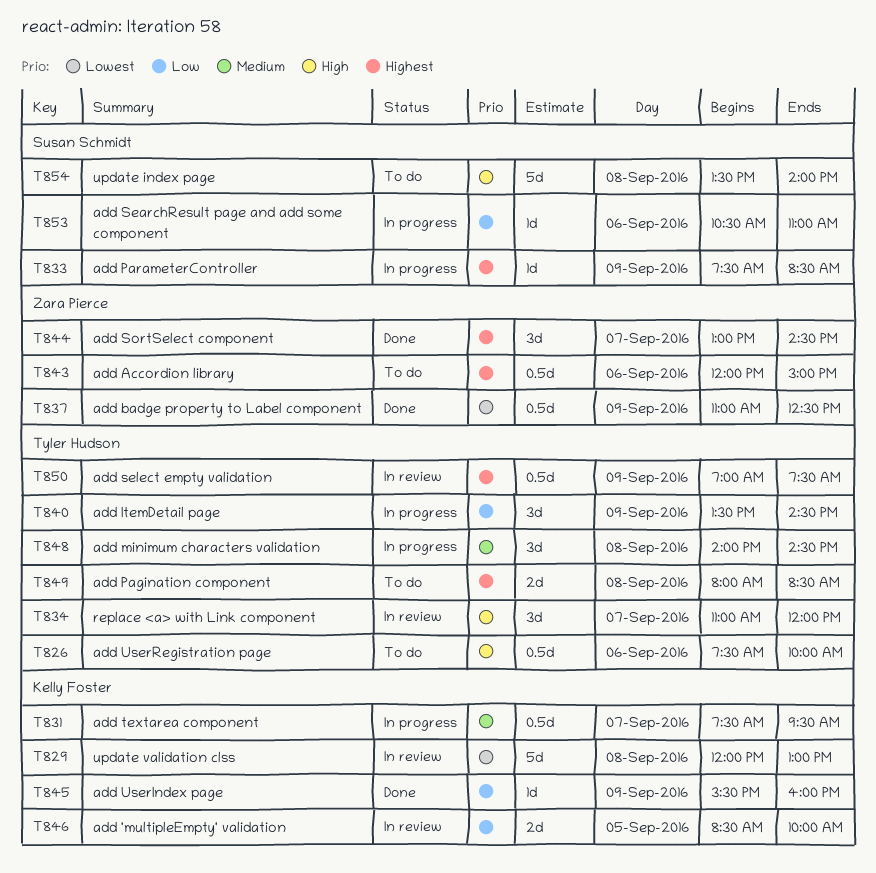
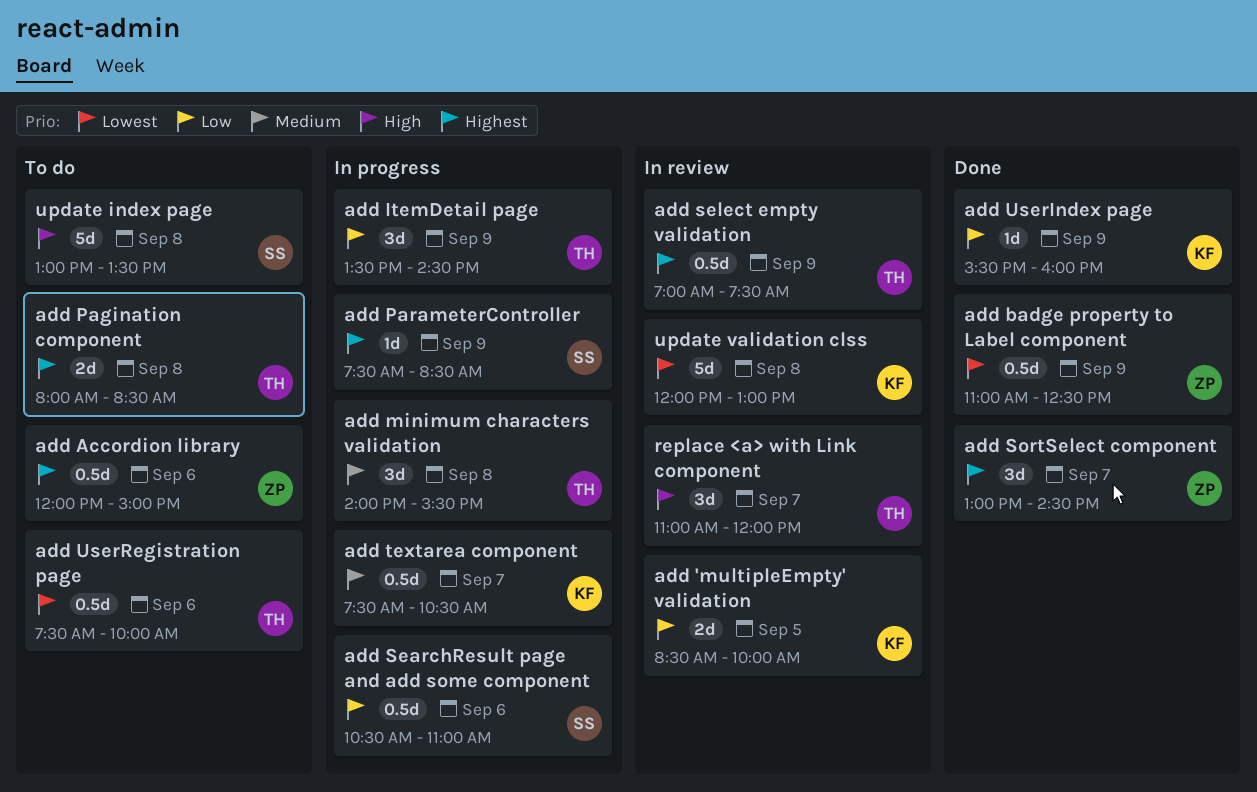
add minimum characters validation, ends: 14:30 -> 15:30
add SearchResult page and add some component, estimate: 1d -> 0.5d
add textarea component, ends: 09:30 -> 10:30
add UserRegistration page, priority: High -> Lowest
update index page, begins: 13:30 -> 13:00
update index page, ends: 14:00 -> 13:30

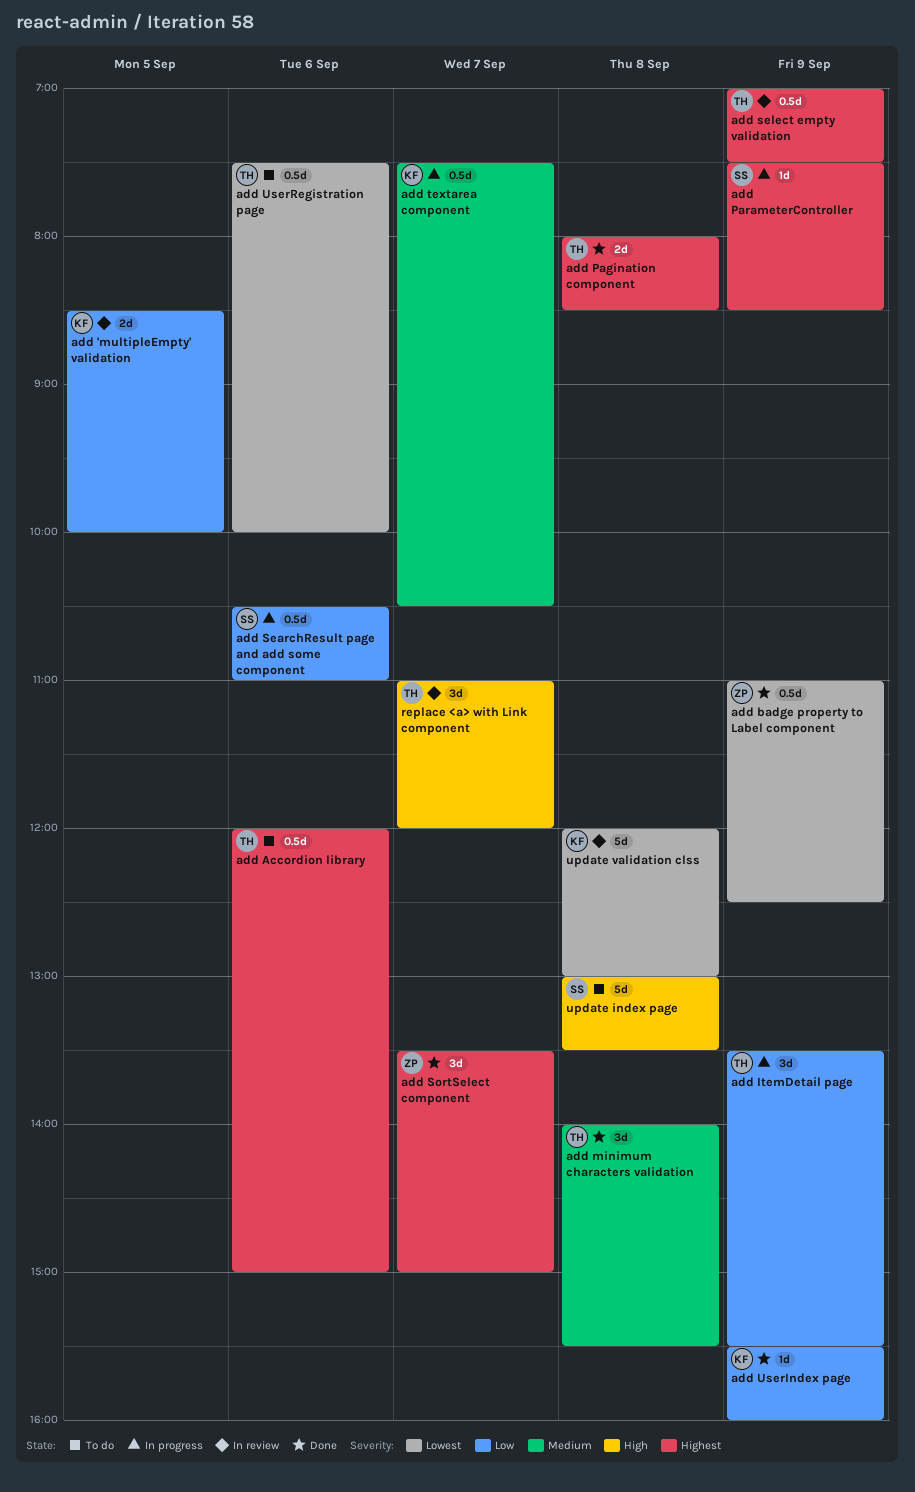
add Accordion library, owner: ZP -> TH
add ItemDetail page, ends: 14:30 -> 15:30
add minimum characters validation, status: In progress -> Done
add Pagination component, status: To do -> Done
add SortSelect component, begins: 13:00 -> 13:30
add SortSelect component, ends: 14:30 -> 15:00

